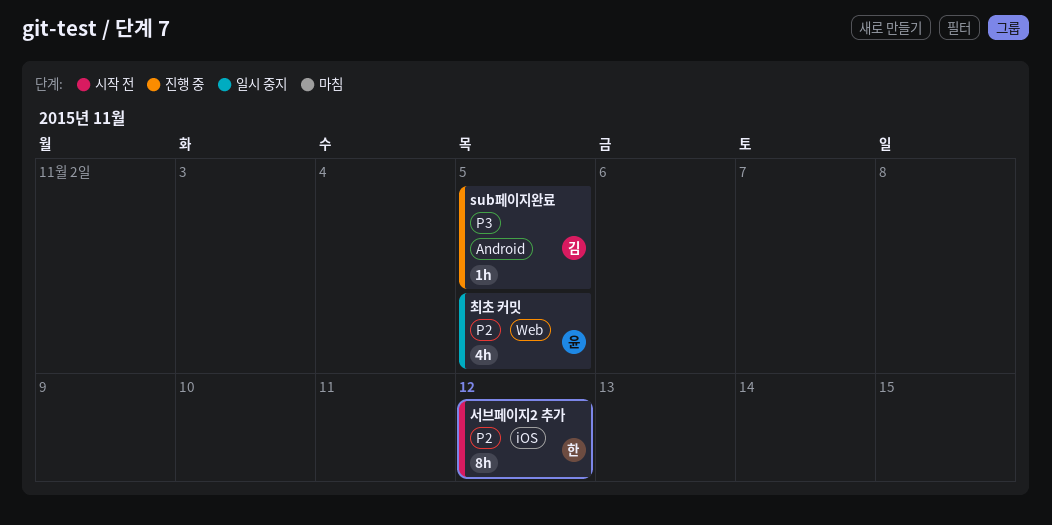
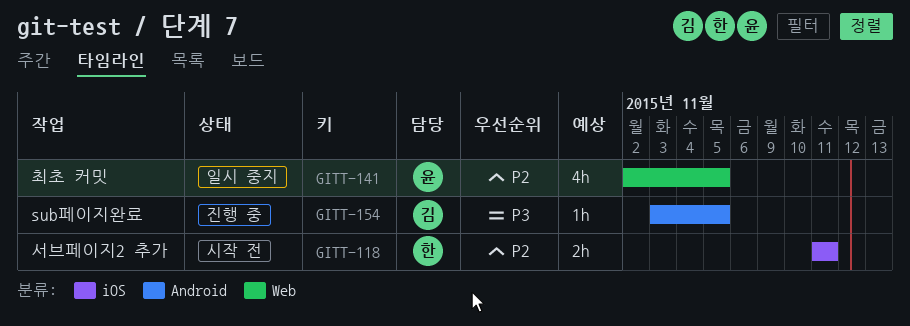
서브페이지2 추가, estimate: 8h -> 2h
서브페이지2 추가, due: Nov 12 -> Nov 11

